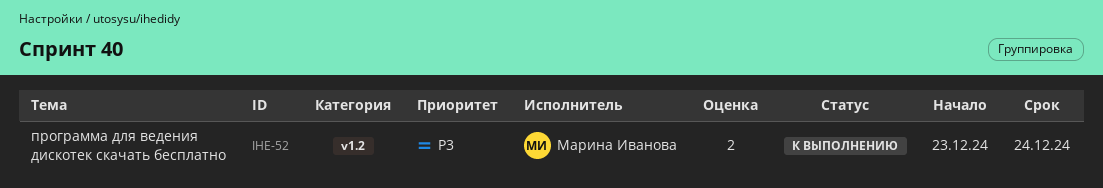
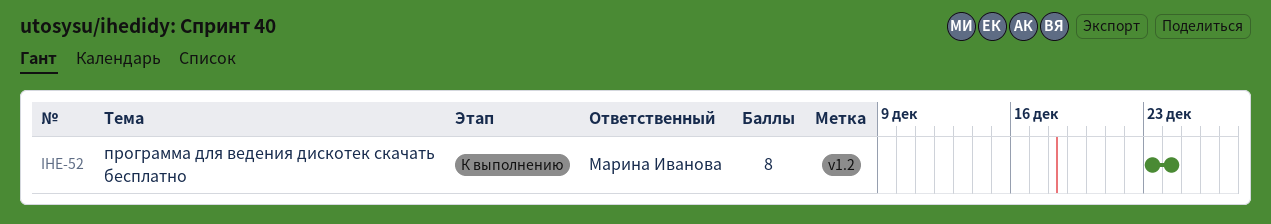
IHE-52, estimate: 2 -> 8

